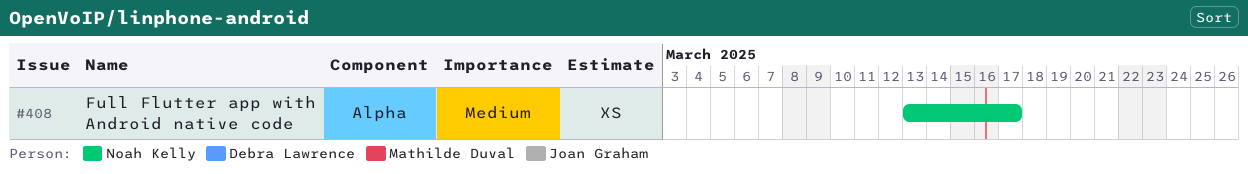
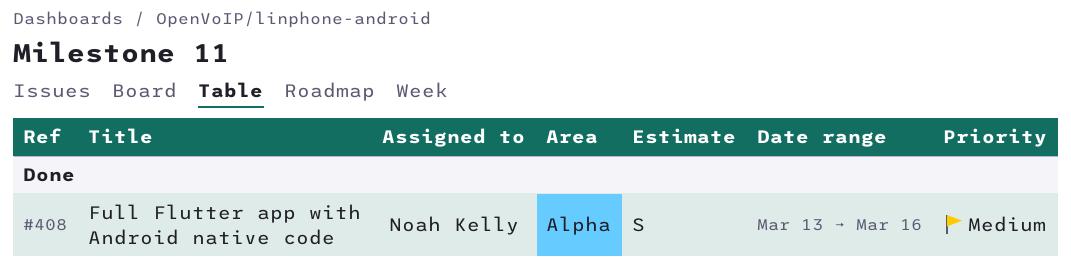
#408, estimate: XS -> S
#408, due: Mar 17 -> Mar 16

